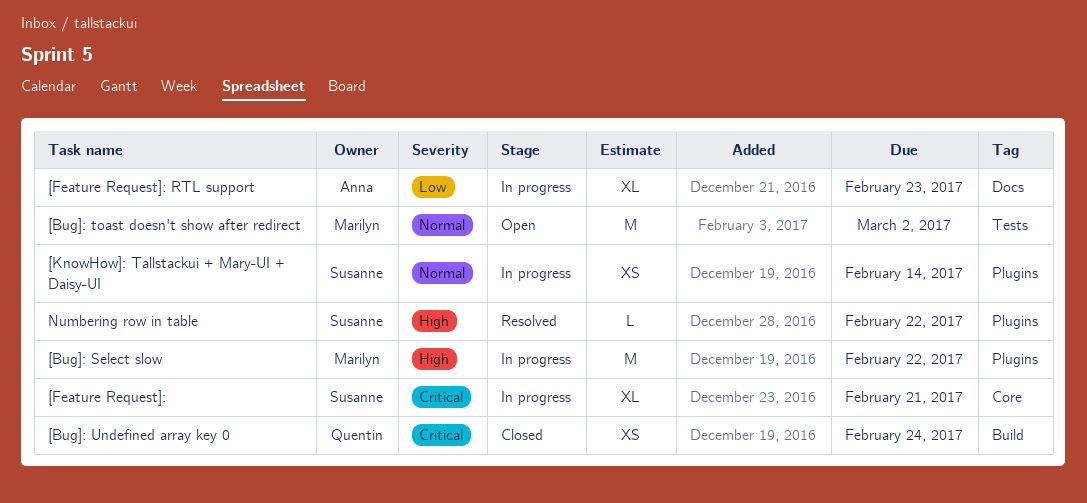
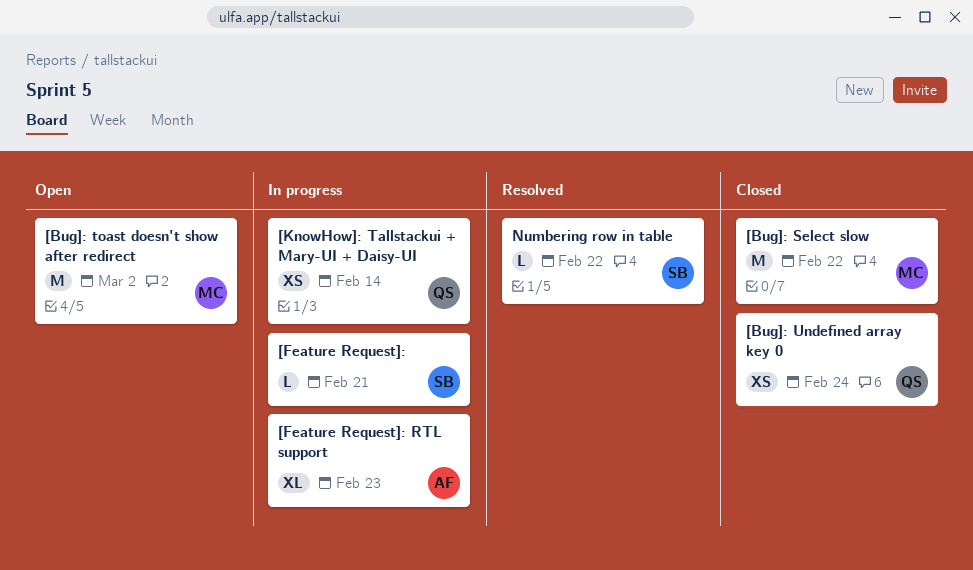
[Bug]: Select slow, status: In progress -> Closed
[Feature Request]:, estimate: XL -> L
[KnowHow]: Tallstackui + Mary-UI + Daisy-UI, owner: Susanne -> Quentin

